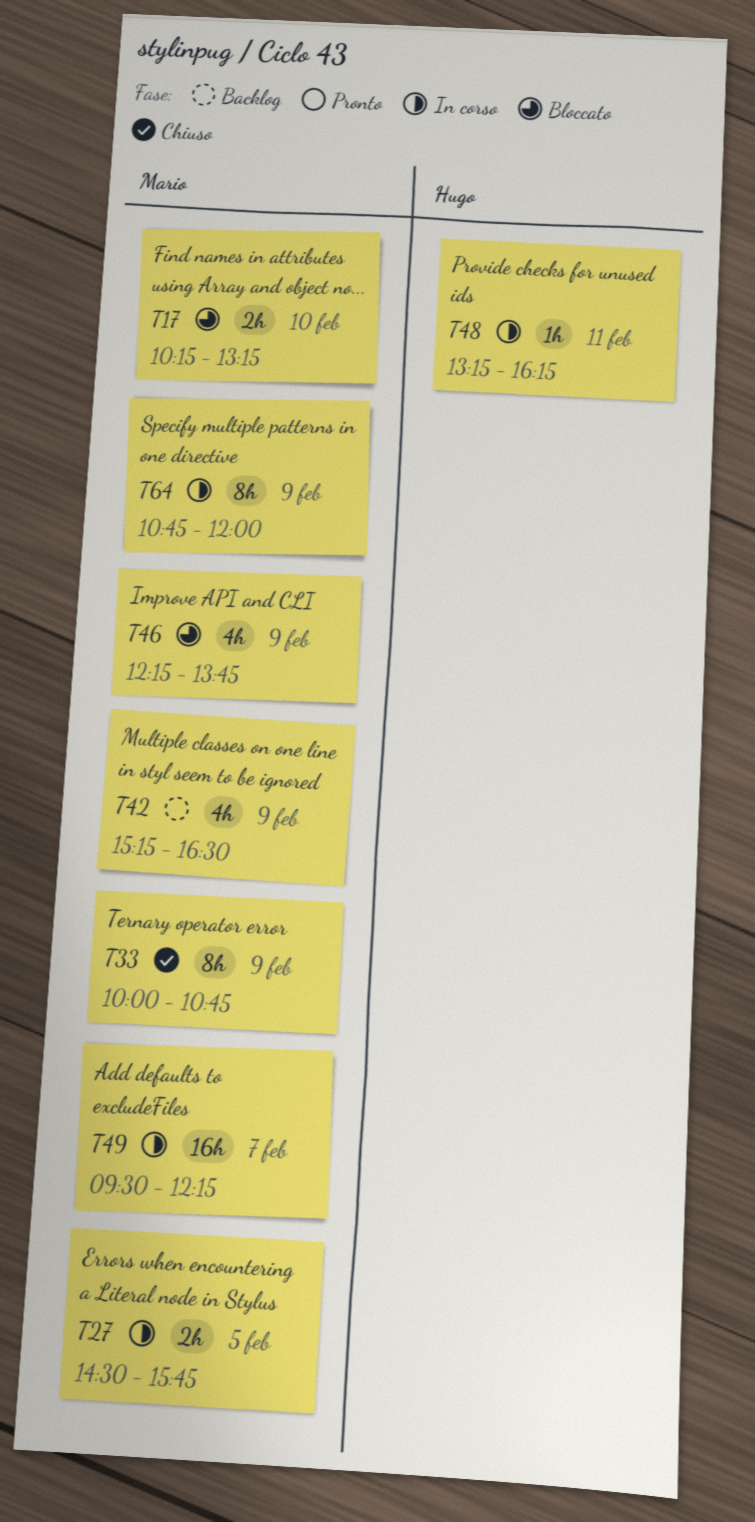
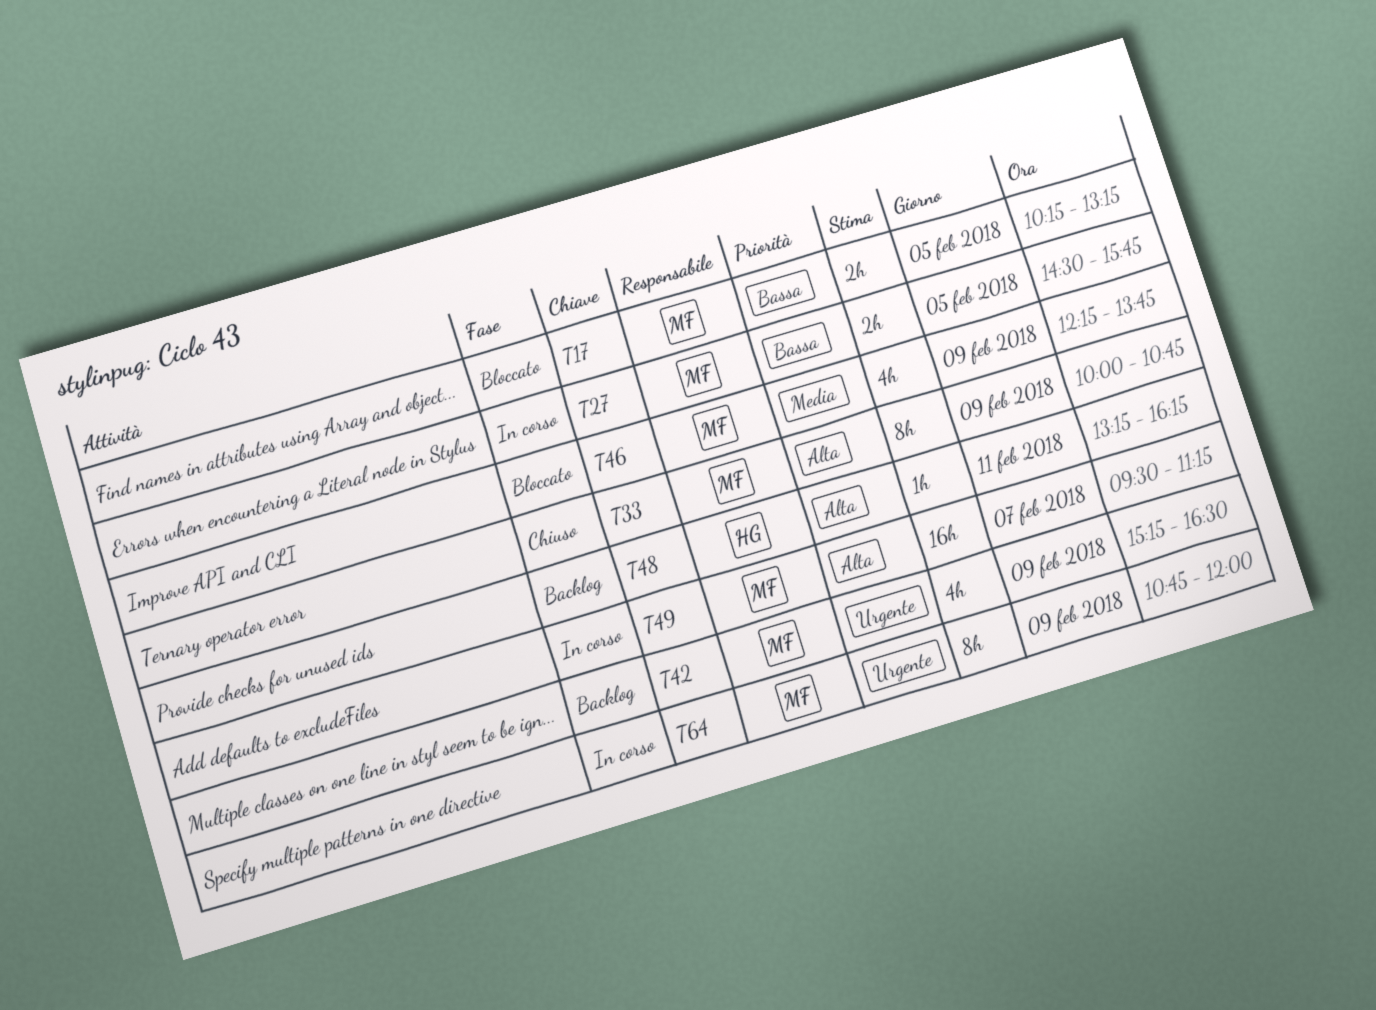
T17, day: Feb 10 -> Feb 5
T48, status: In corso -> Backlog
T49, ends: 12:15 -> 11:15

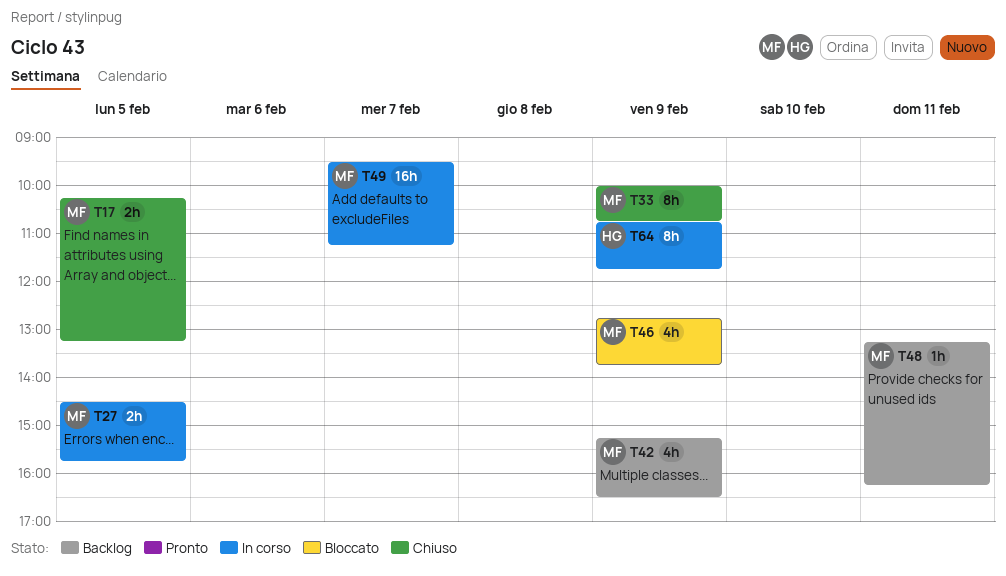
T17, status: Bloccato -> Chiuso
T46, begins: 12:15 -> 12:45
T48, owner: HG -> MF
T64, owner: MF -> HG
T64, ends: 12:00 -> 11:45

